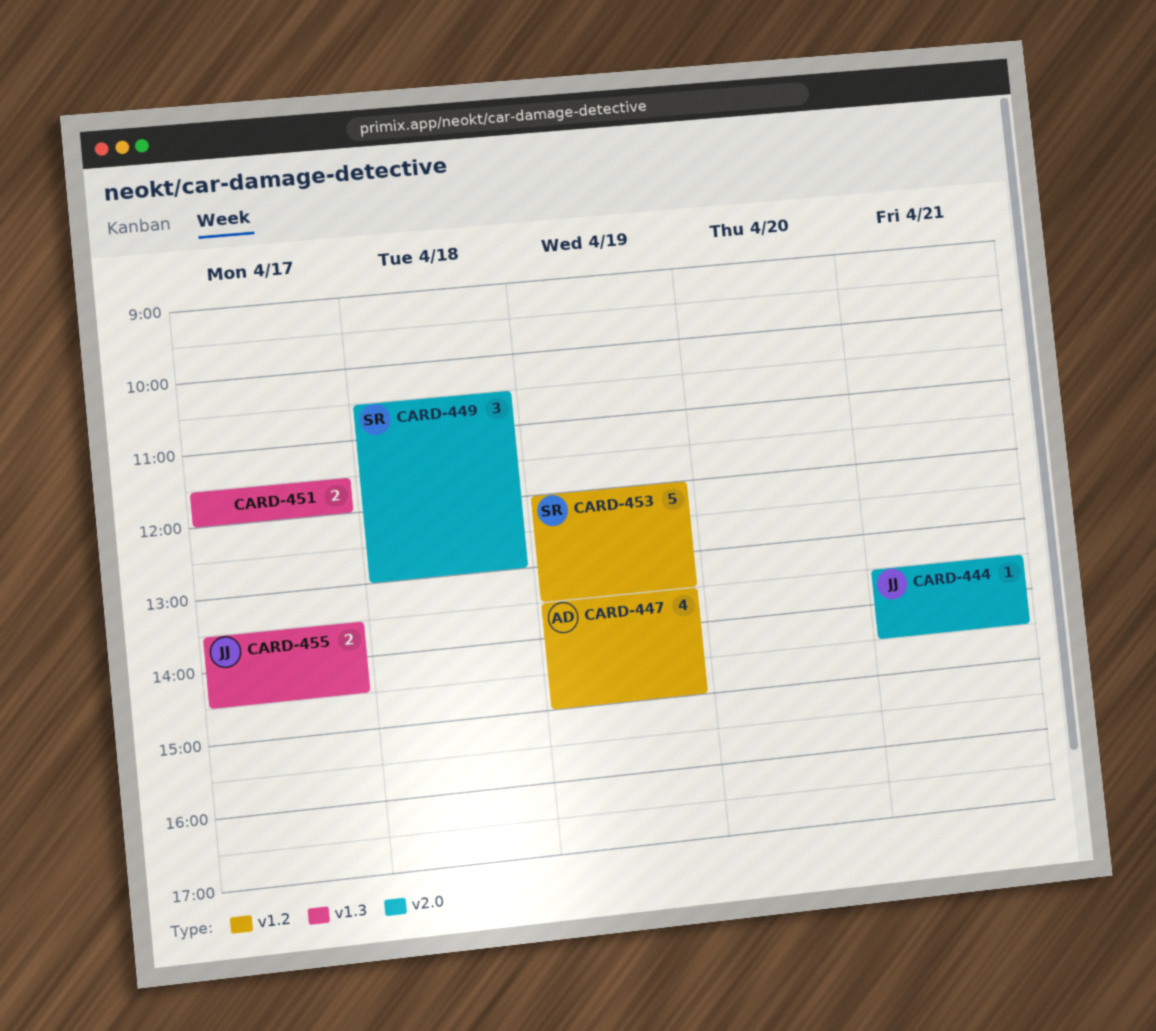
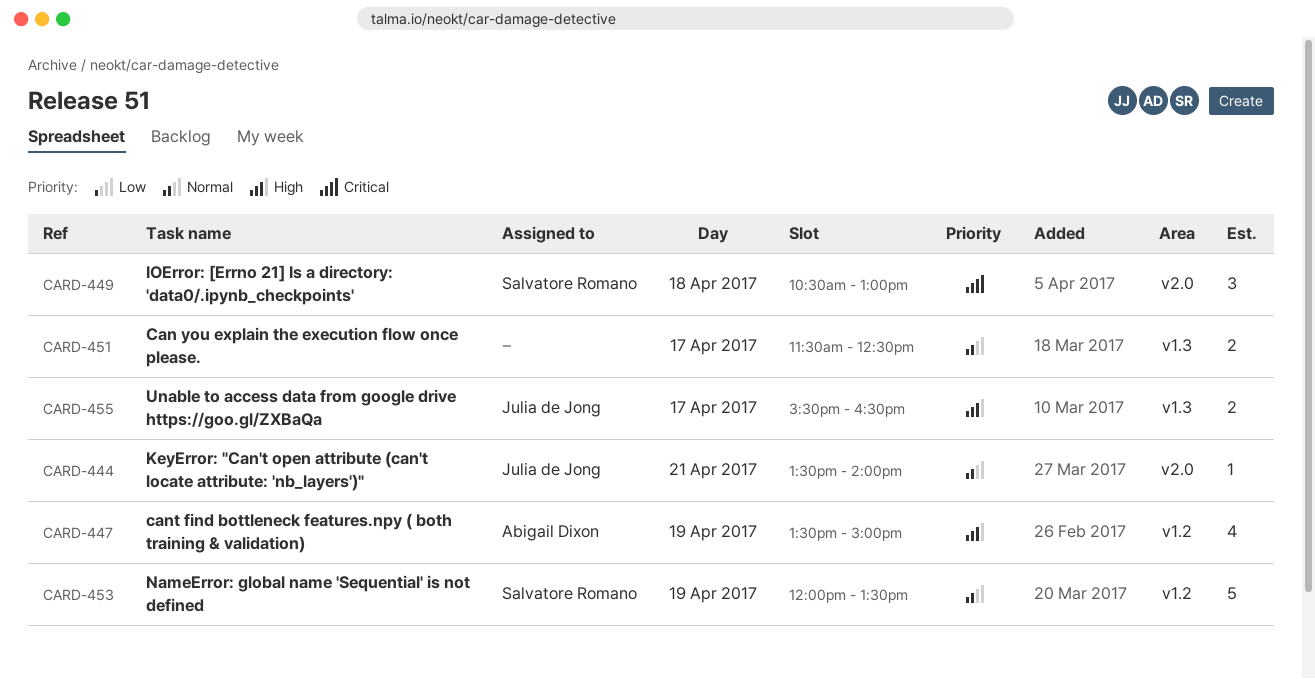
CARD-444, ends: 14:30 -> 14:00
CARD-451, ends: 12:00 -> 12:30
CARD-455, begins: 13:30 -> 15:30
CARD-455, ends: 14:30 -> 16:30

